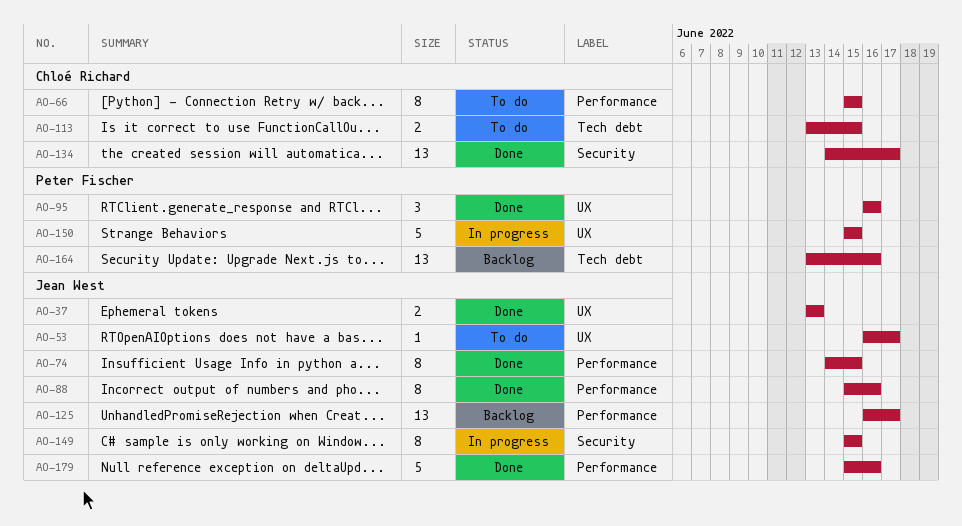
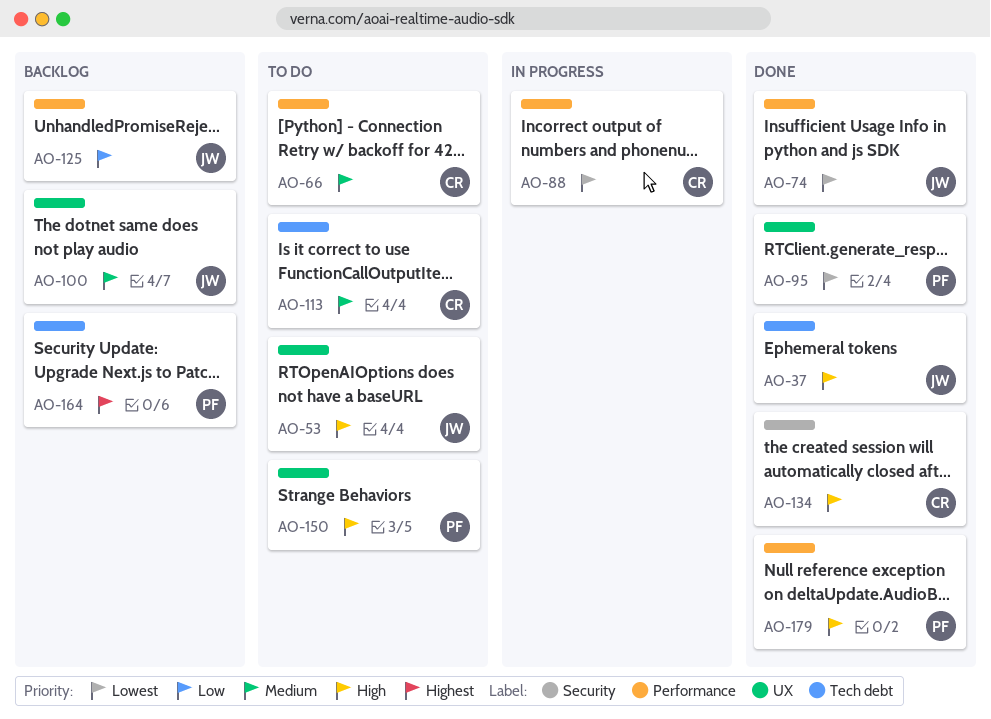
AO-37, label: UX -> Tech debt
AO-88, status: Done -> In progress
AO-88, owner: Jean West -> Chloé Richard
AO-100: none -> present
AO-149: present -> none
AO-150, status: In progress -> To do
AO-179, owner: Jean West -> Peter Fischer

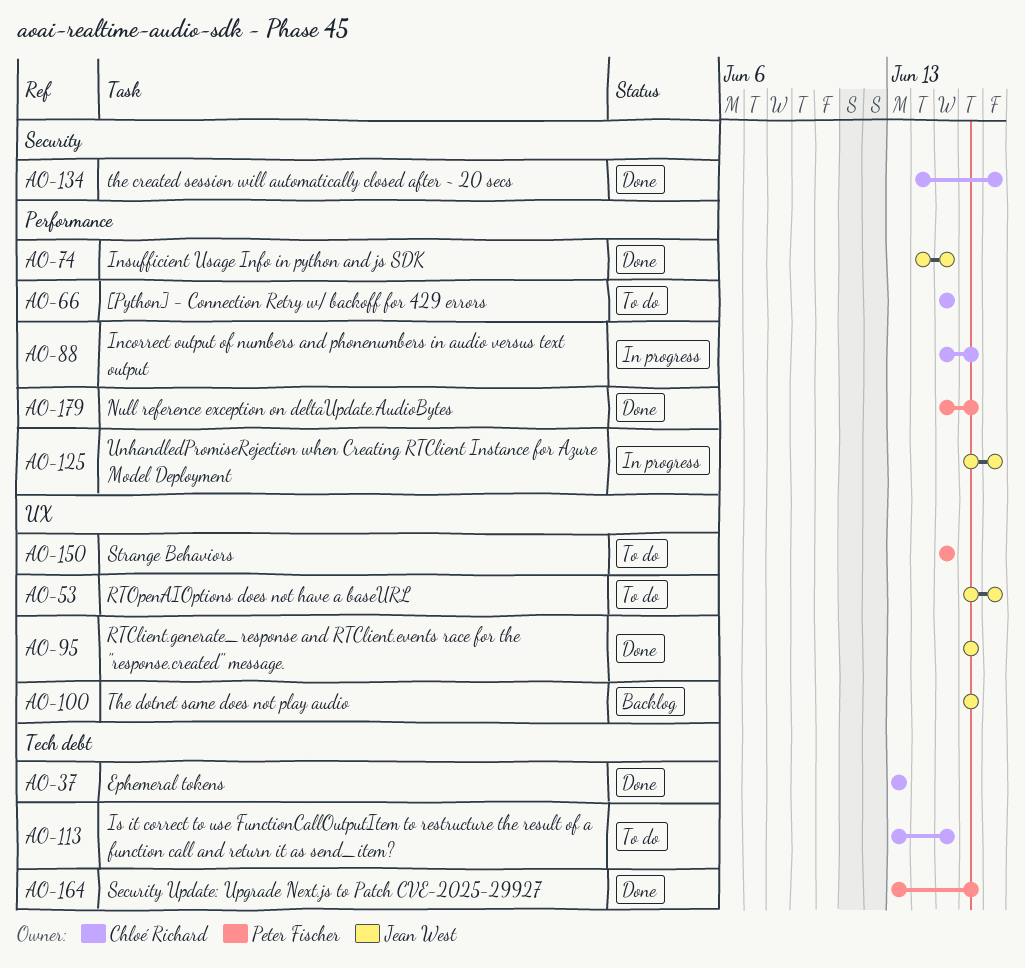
AO-37, owner: Jean West -> Chloé Richard
AO-95, owner: Peter Fischer -> Jean West
AO-125, status: Backlog -> In progress
AO-164, status: Backlog -> Done

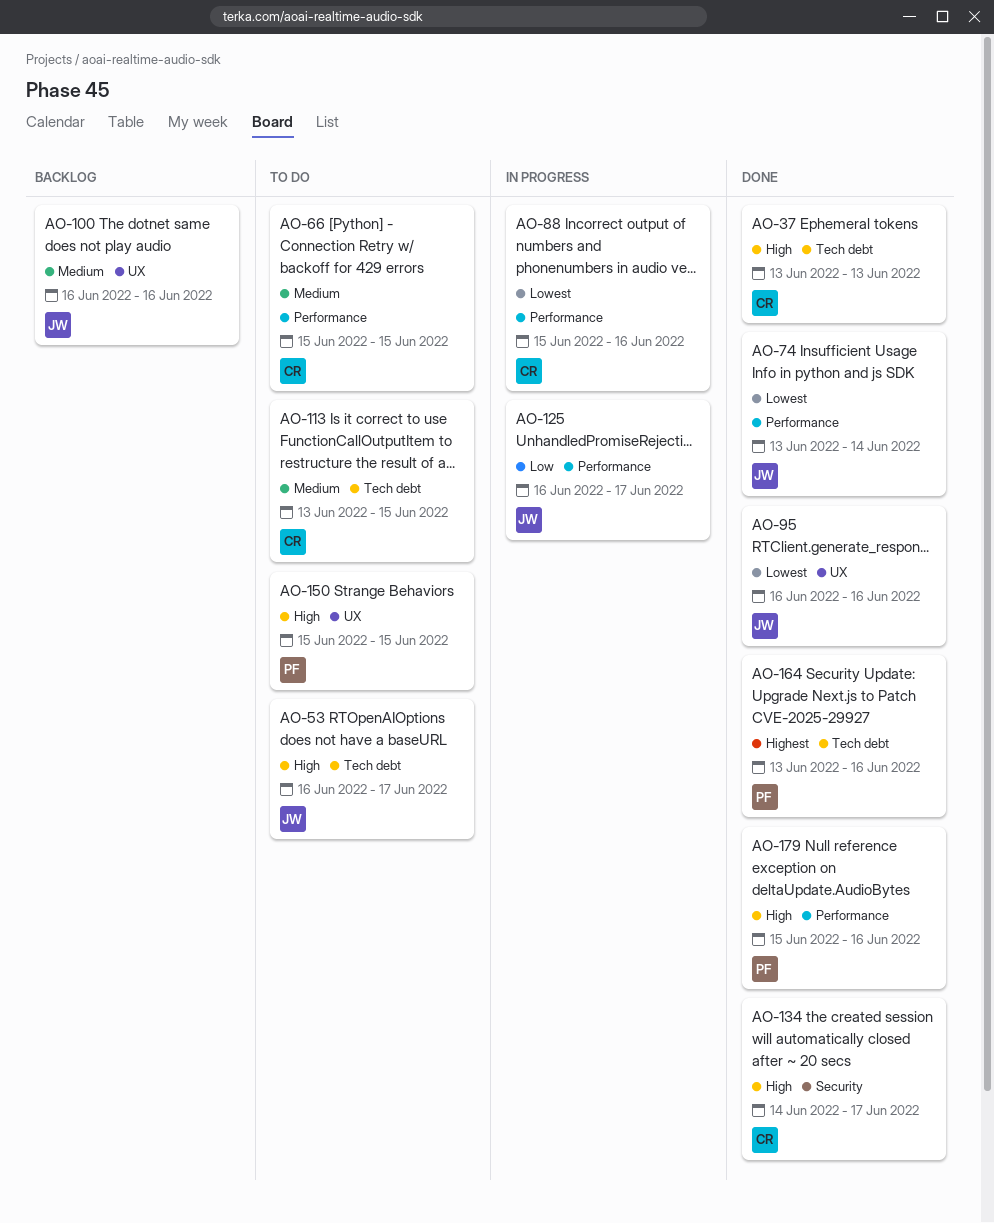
AO-53, label: UX -> Tech debt
AO-74, start: Jun 14 -> Jun 13
AO-74, due: Jun 15 -> Jun 14

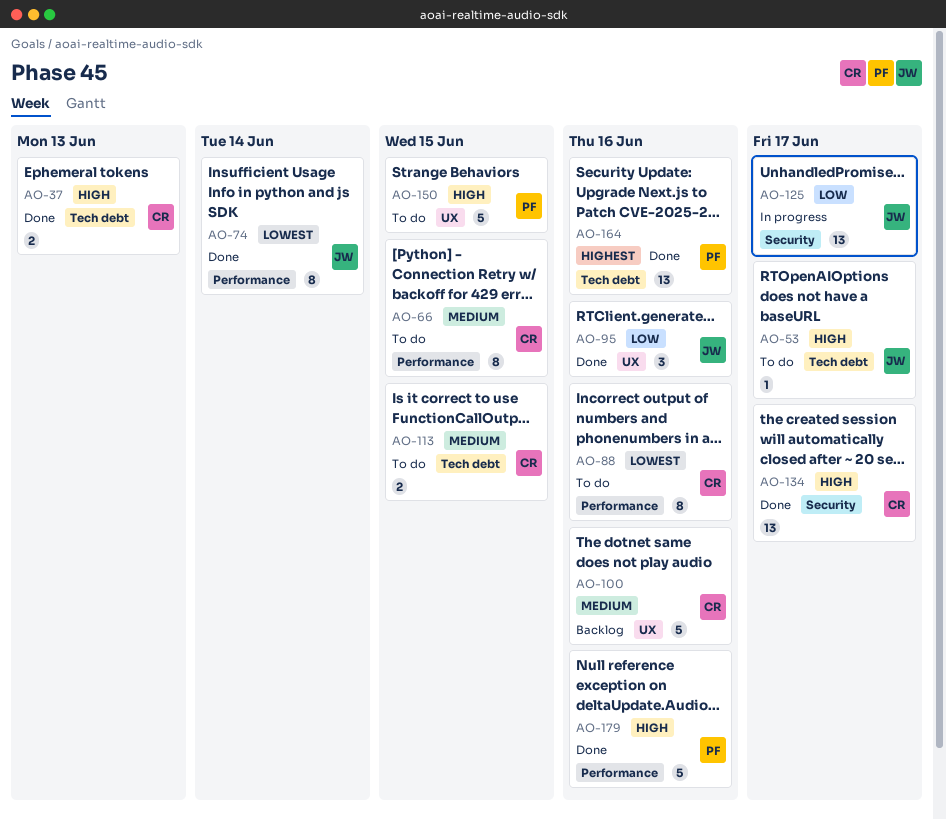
AO-88, status: In progress -> To do
AO-95, priority: Lowest -> Low
AO-100, owner: JW -> CR
AO-125, label: Performance -> Security

